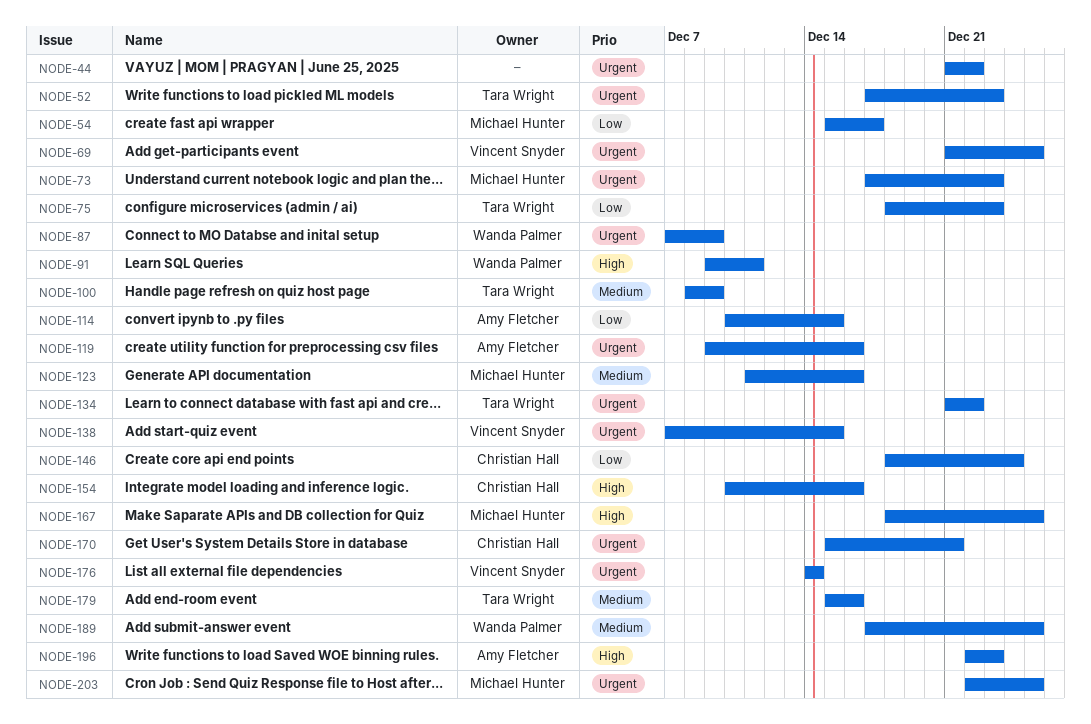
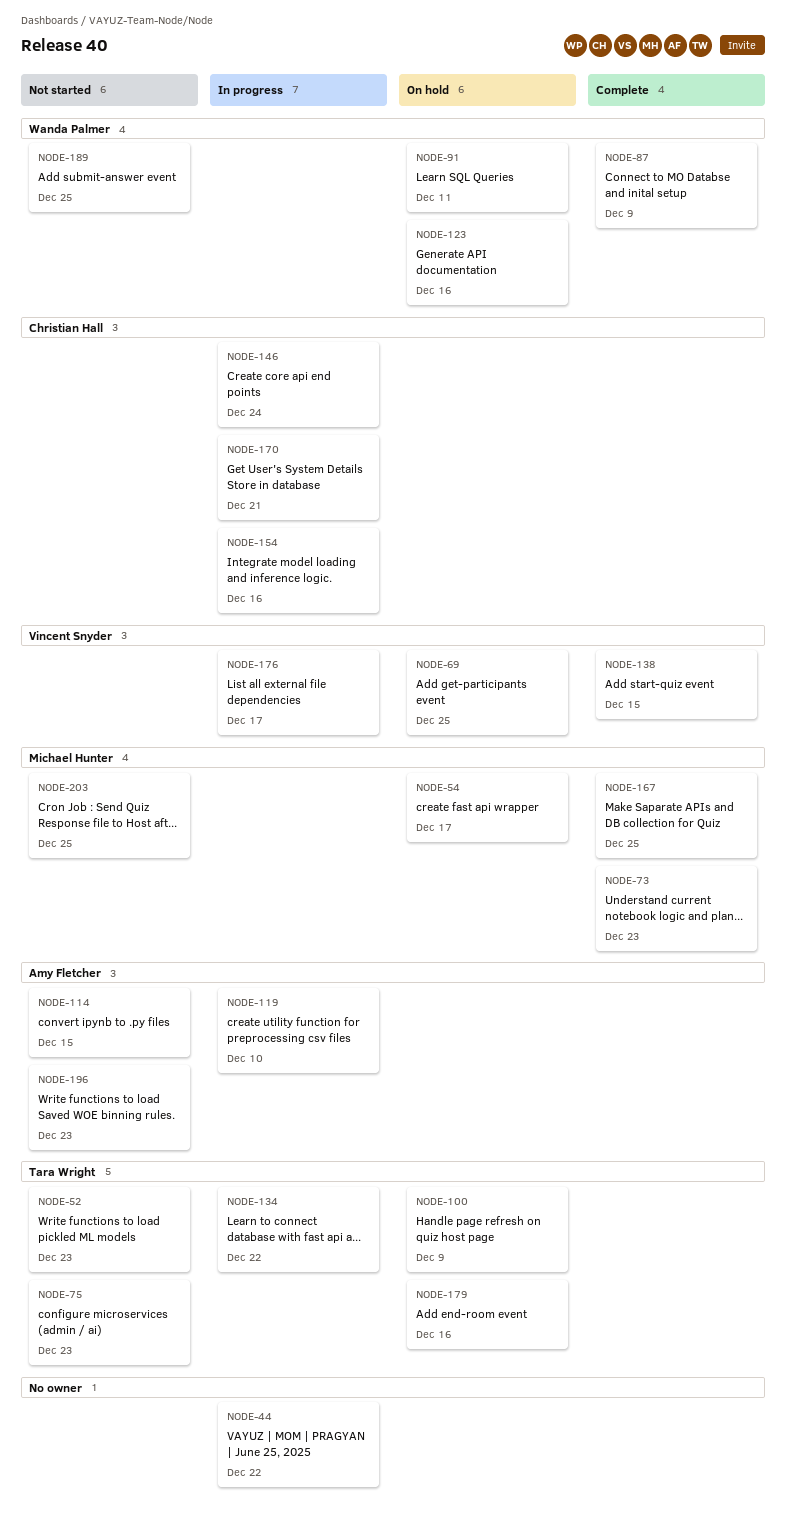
NODE-119, due: Dec 16 -> Dec 10
NODE-123, owner: Michael Hunter -> Wanda Palmer
NODE-176, due: Dec 14 -> Dec 17

